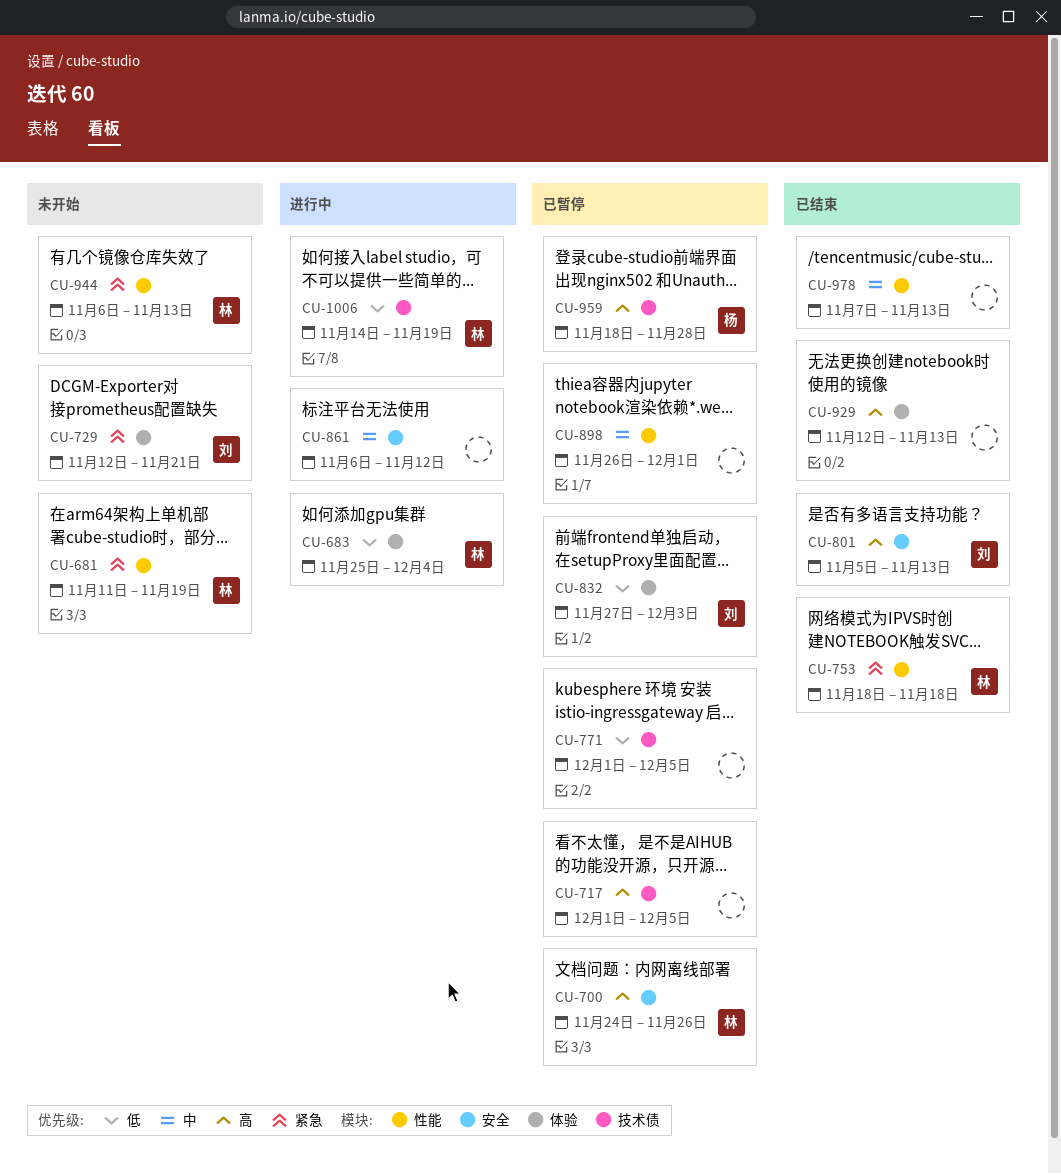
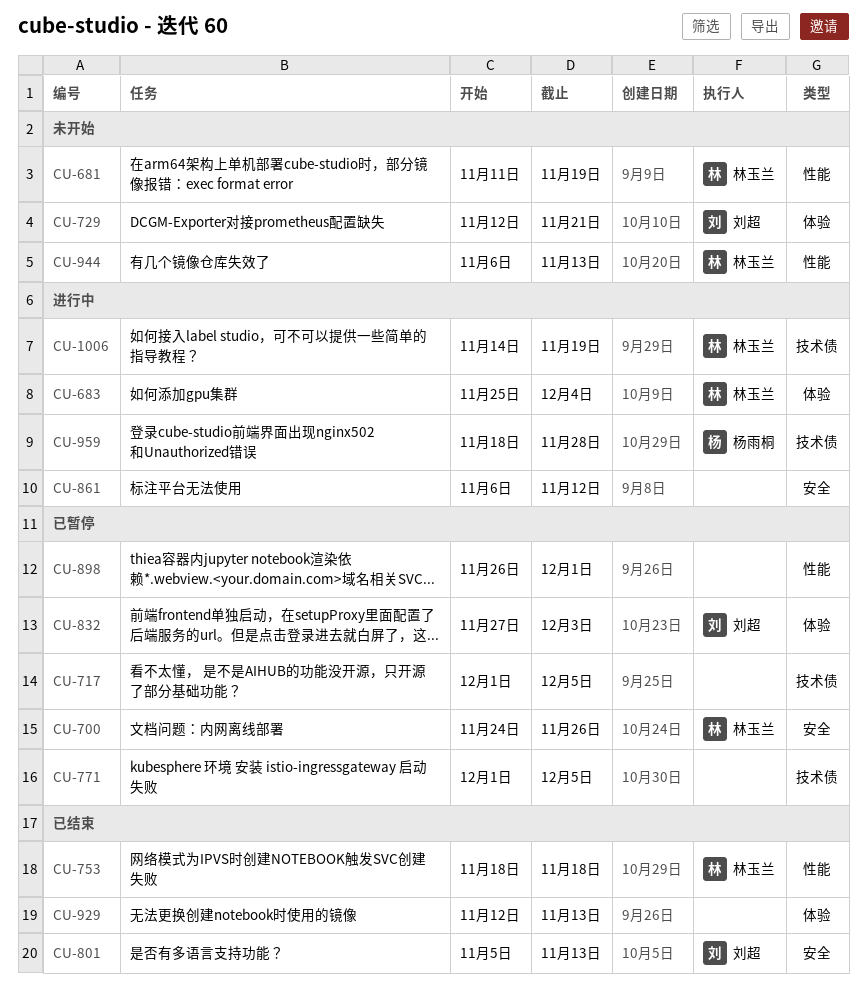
CU-959, status: 已暂停 -> 进行中
CU-978: present -> none

